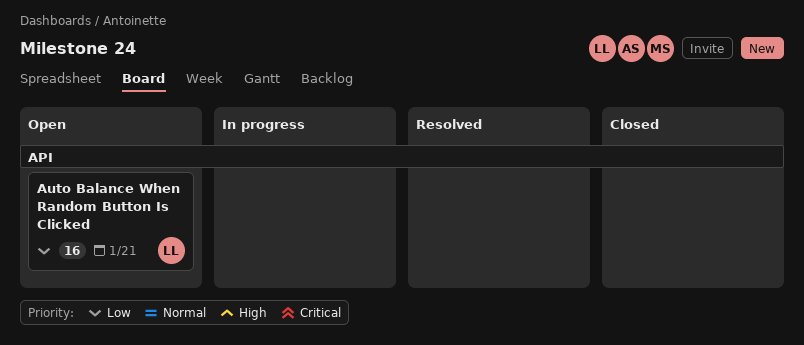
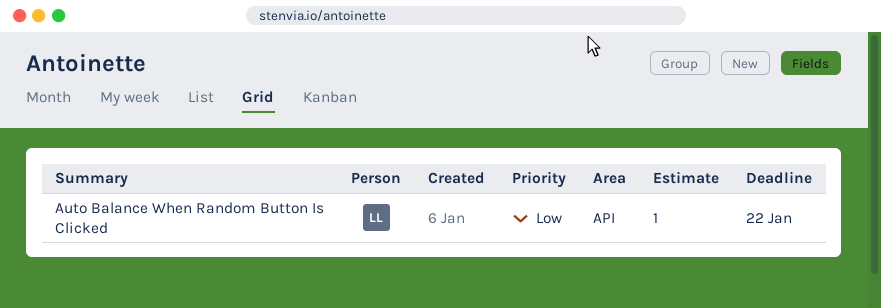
Auto Balance When Random Button Is Clicked, estimate: 16 -> 1
Auto Balance When Random Button Is Clicked, due: Jan 21 -> Jan 22

